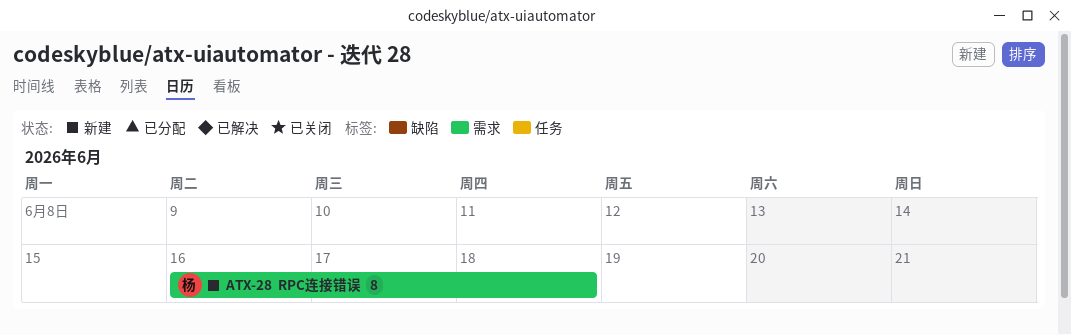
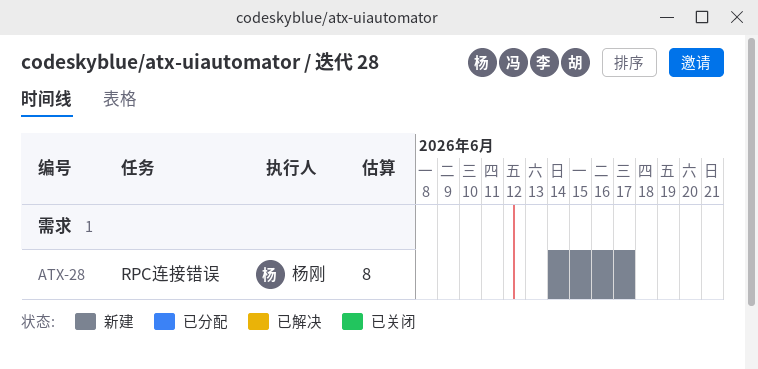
ATX-28, start: Jun 16 -> Jun 14
ATX-28, due: Jun 18 -> Jun 17

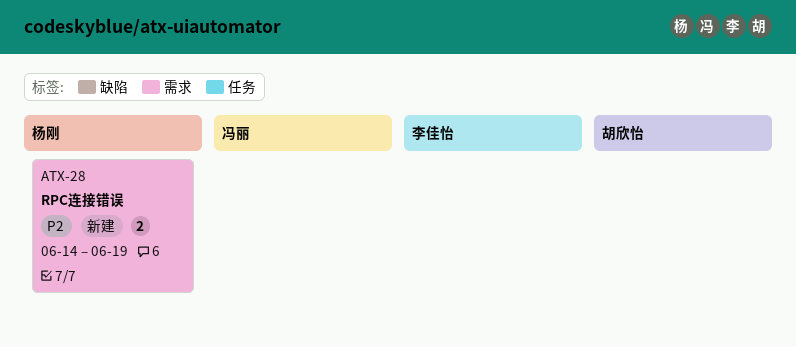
ATX-28, estimate: 8 -> 2
ATX-28, due: Jun 17 -> Jun 19

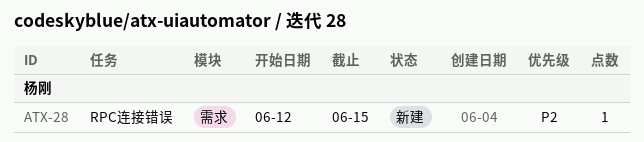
ATX-28, estimate: 2 -> 1
ATX-28, start: Jun 14 -> Jun 12
ATX-28, due: Jun 19 -> Jun 15

